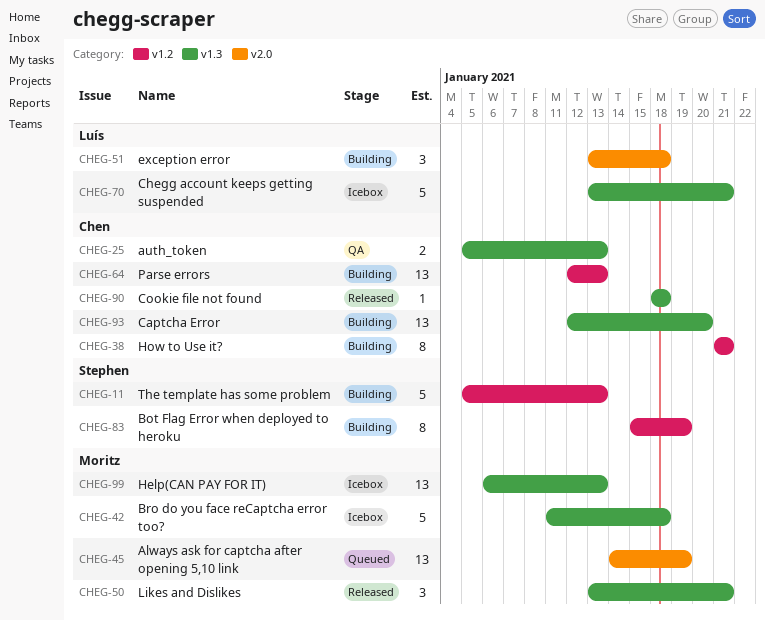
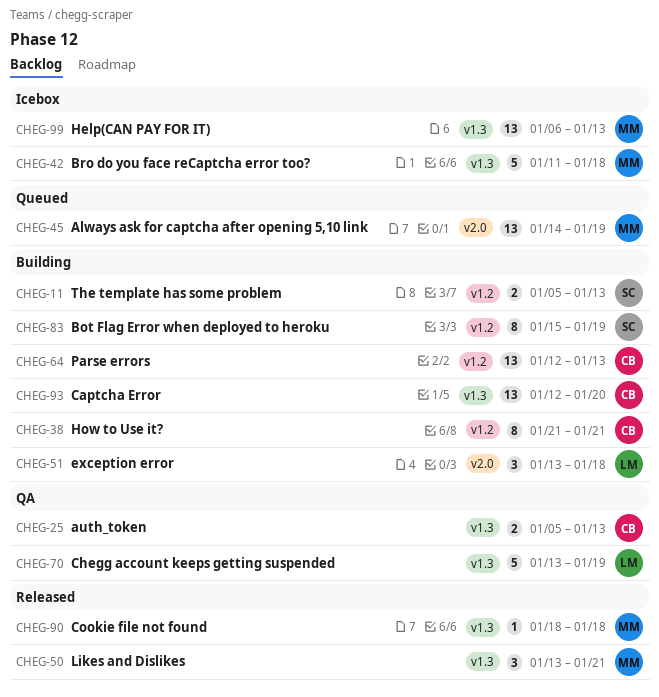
CHEG-11, estimate: 5 -> 2
CHEG-70, status: Icebox -> QA
CHEG-70, due: Jan 21 -> Jan 19
CHEG-90, owner: Chen -> Moritz

